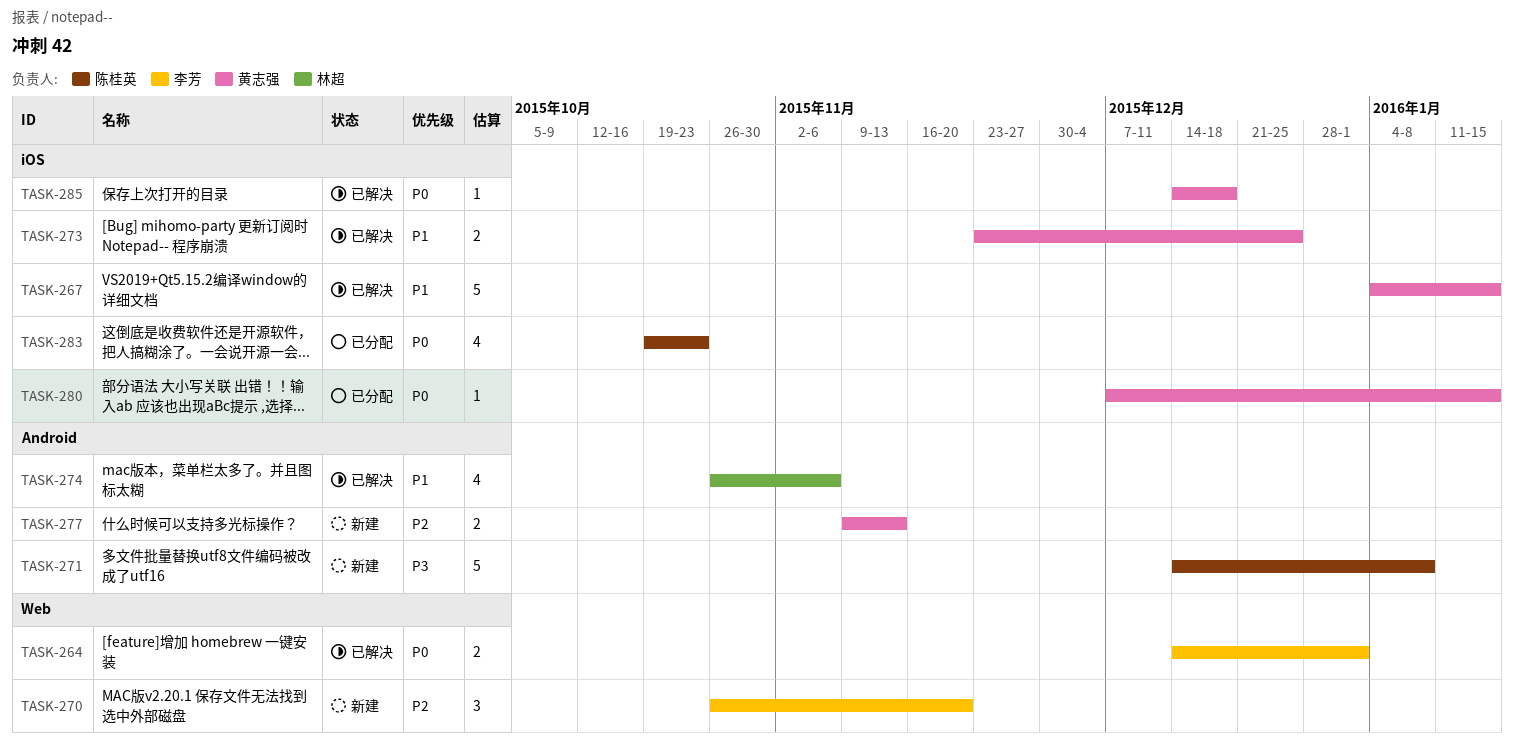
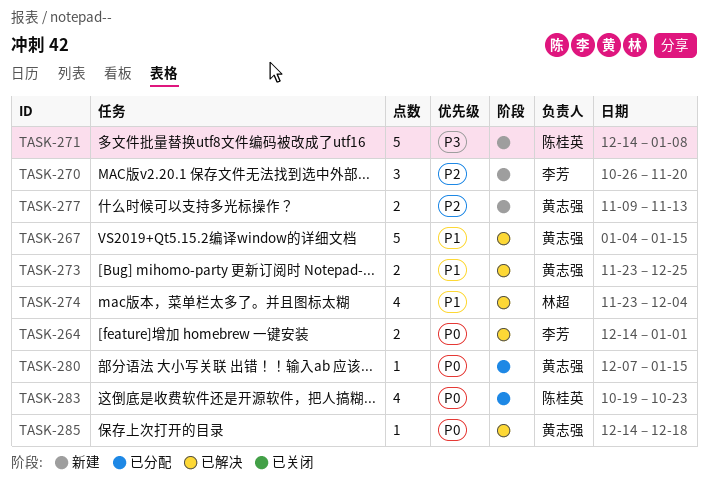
TASK-274, start: Oct 26 -> Nov 23
TASK-274, due: Nov 6 -> Dec 4

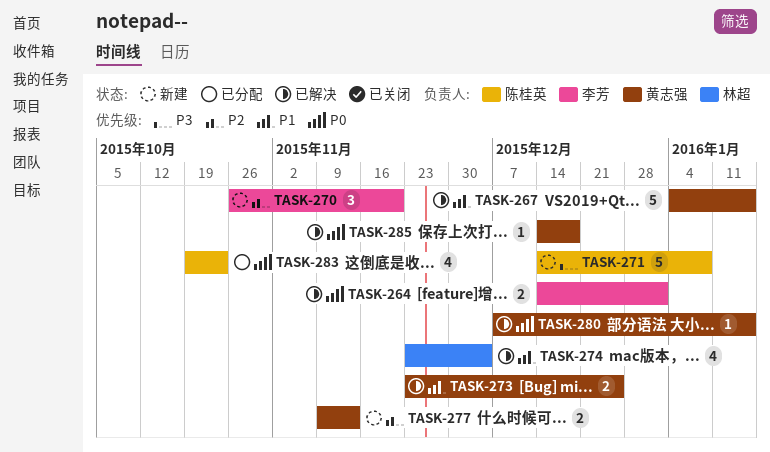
TASK-280, status: 已分配 -> 已解决

